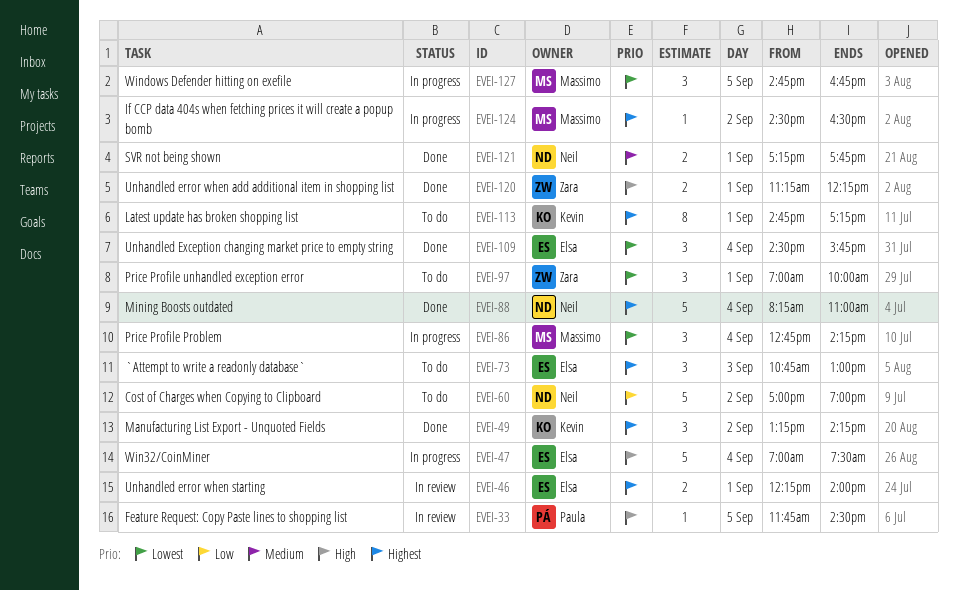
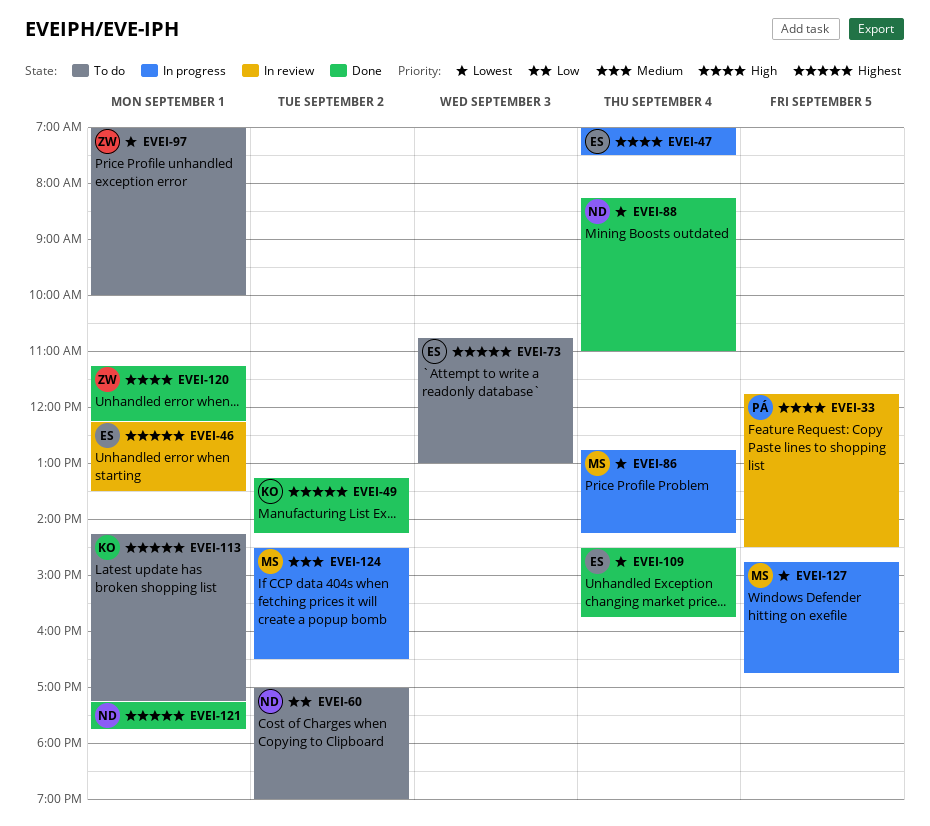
EVEI-46, ends: 14:00 -> 13:30
EVEI-88, priority: Highest -> Lowest
EVEI-113, begins: 14:45 -> 14:15
EVEI-121, priority: Medium -> Highest
EVEI-124, priority: Highest -> Medium

